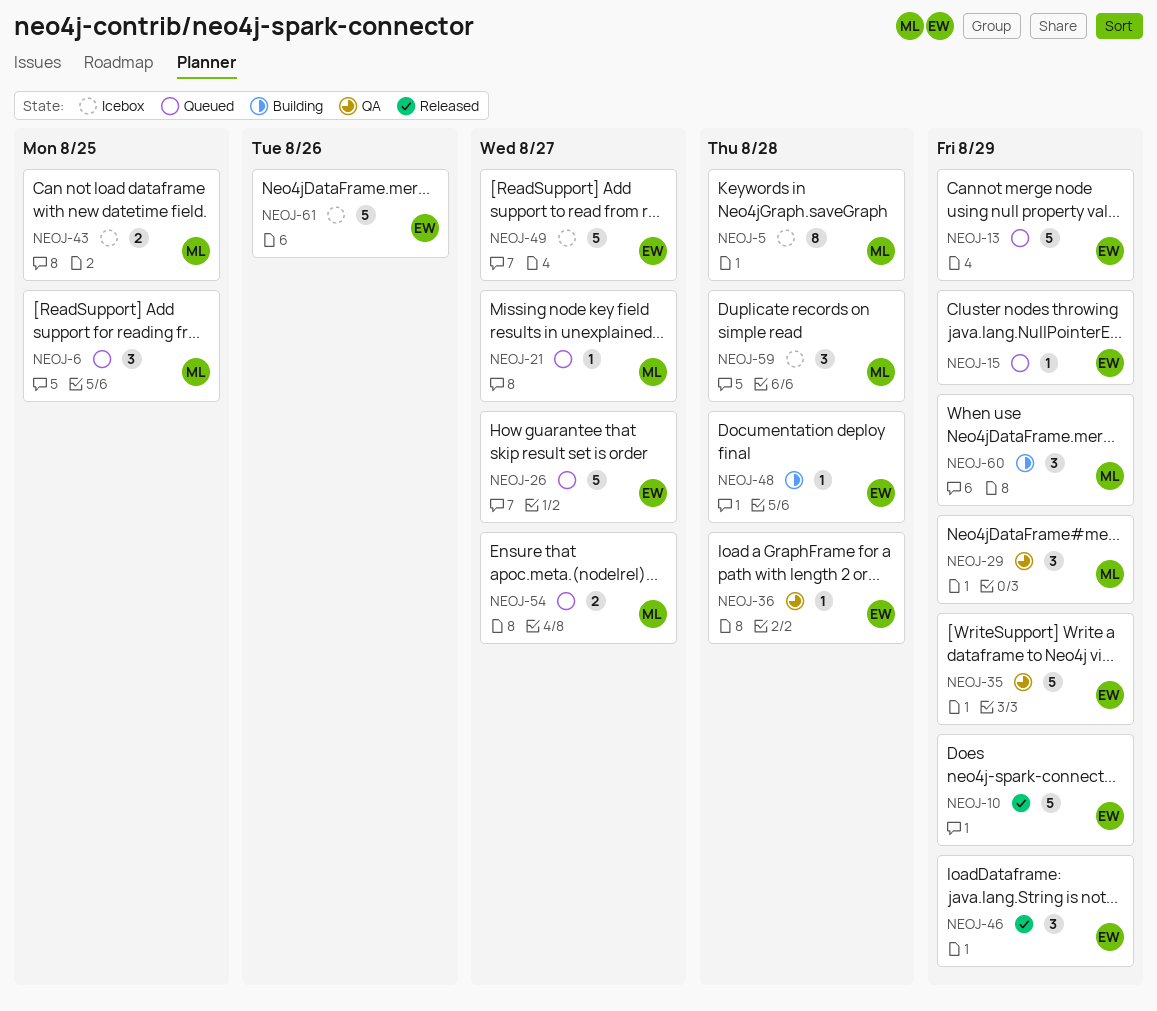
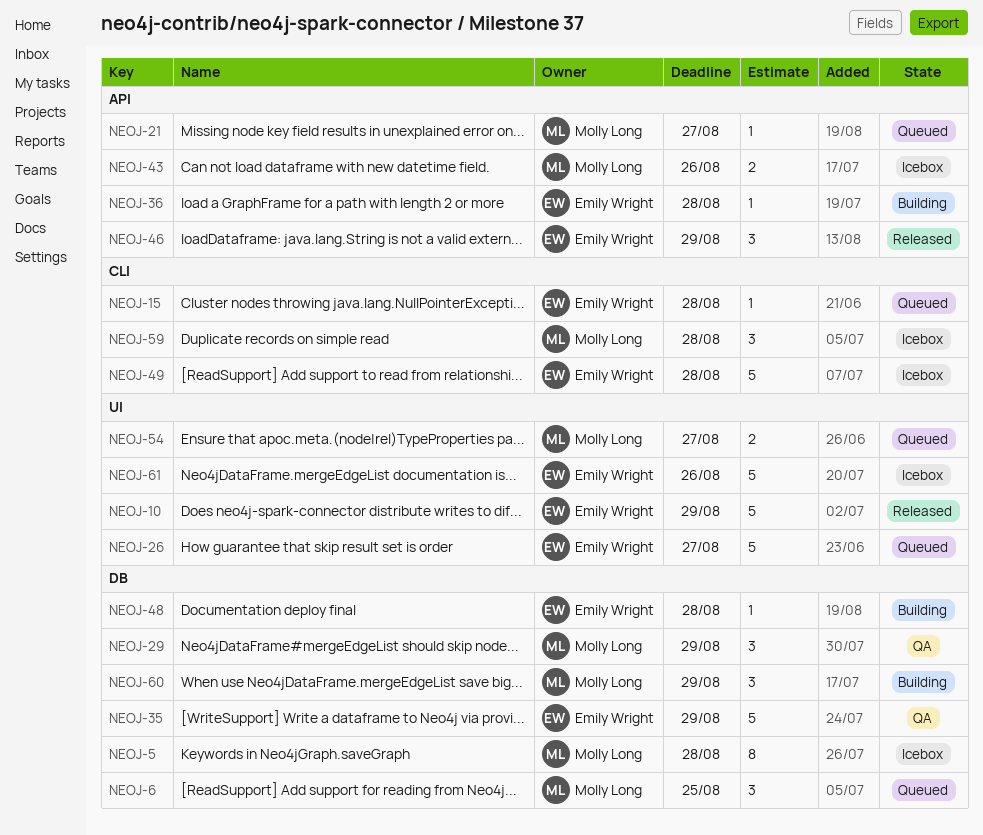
NEOJ-13: present -> none
NEOJ-15, due: Aug 29 -> Aug 28
NEOJ-36, status: QA -> Building
NEOJ-43, due: Aug 25 -> Aug 26
NEOJ-49, due: Aug 27 -> Aug 28

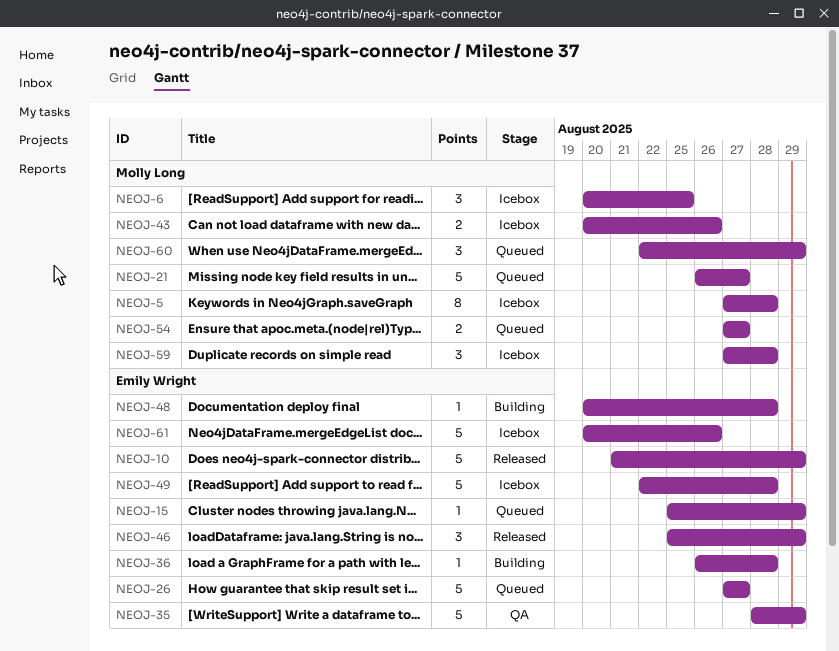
NEOJ-6, status: Queued -> Icebox
NEOJ-15, due: Aug 28 -> Aug 29
NEOJ-21, estimate: 1 -> 5
NEOJ-29: present -> none
NEOJ-60, status: Building -> Queued

